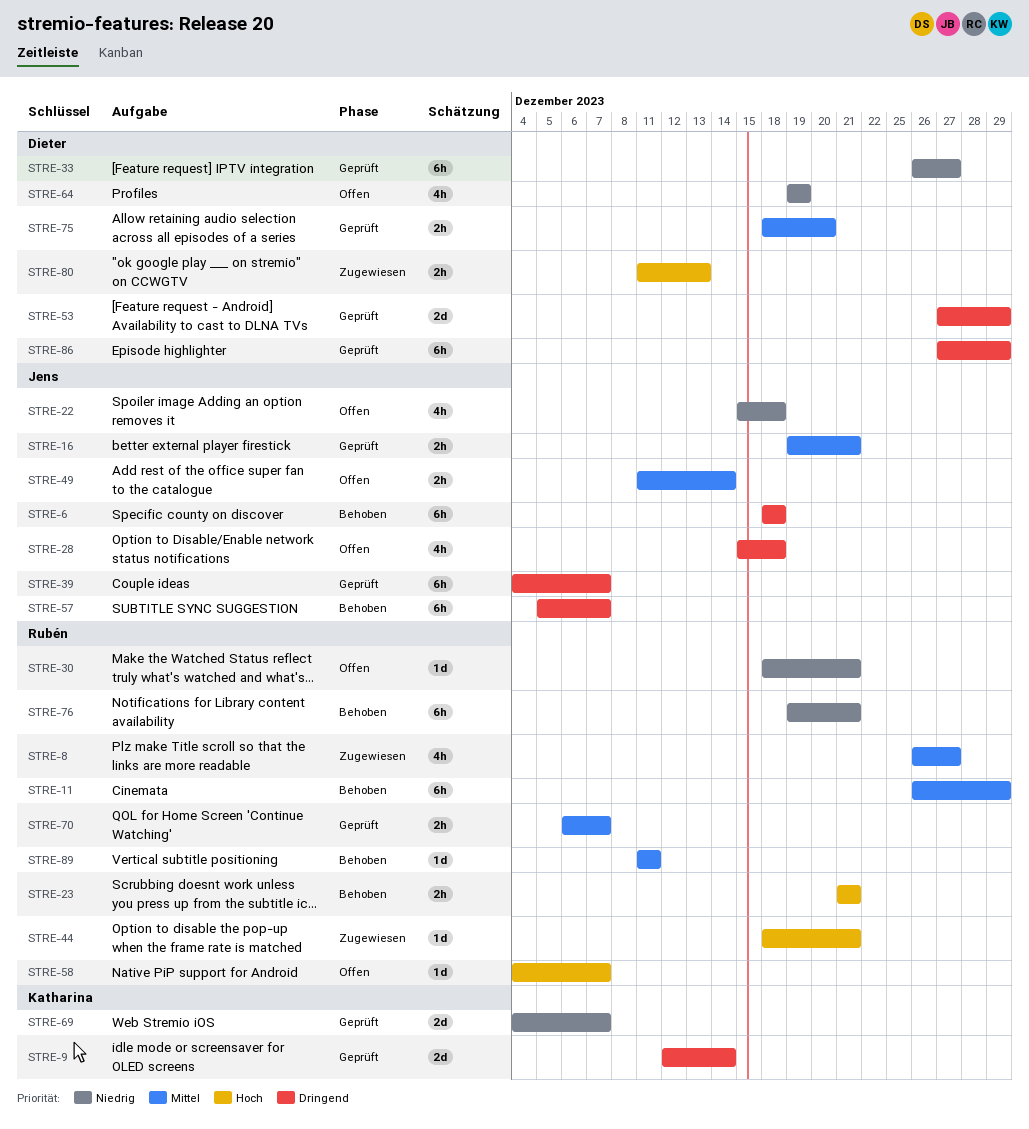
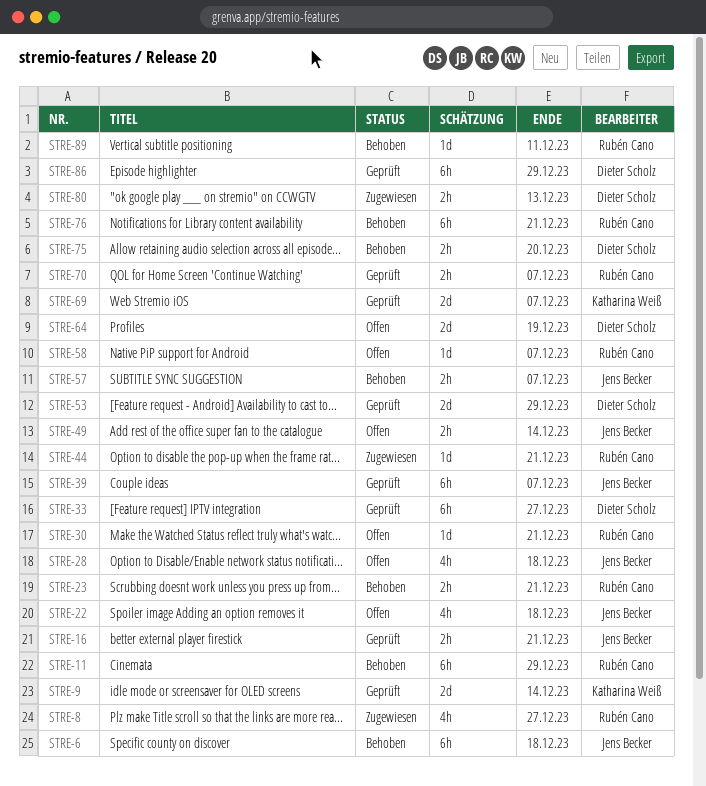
STRE-57, estimate: 6h -> 2h
STRE-64, estimate: 4h -> 2d
STRE-75, status: Geprüft -> Behoben

